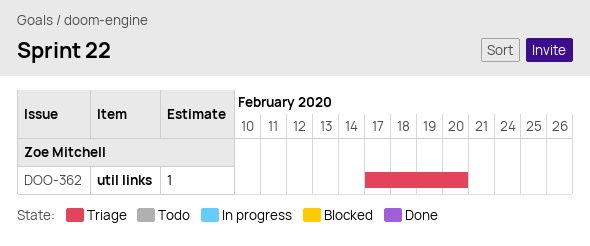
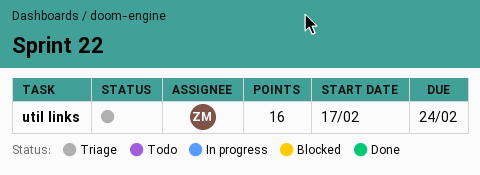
util links, estimate: 1 -> 16
util links, due: Feb 20 -> Feb 24

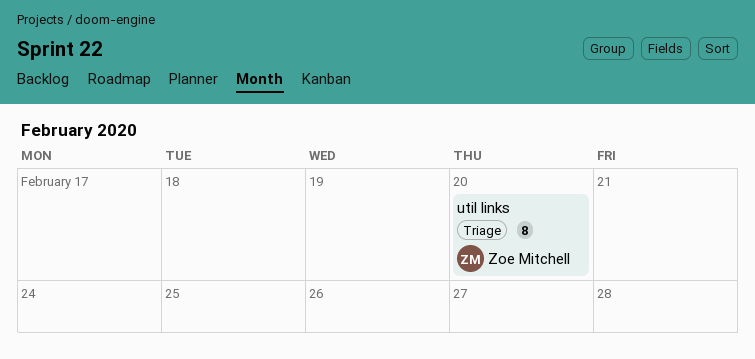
util links, estimate: 16 -> 8
util links, due: Feb 24 -> Feb 20

